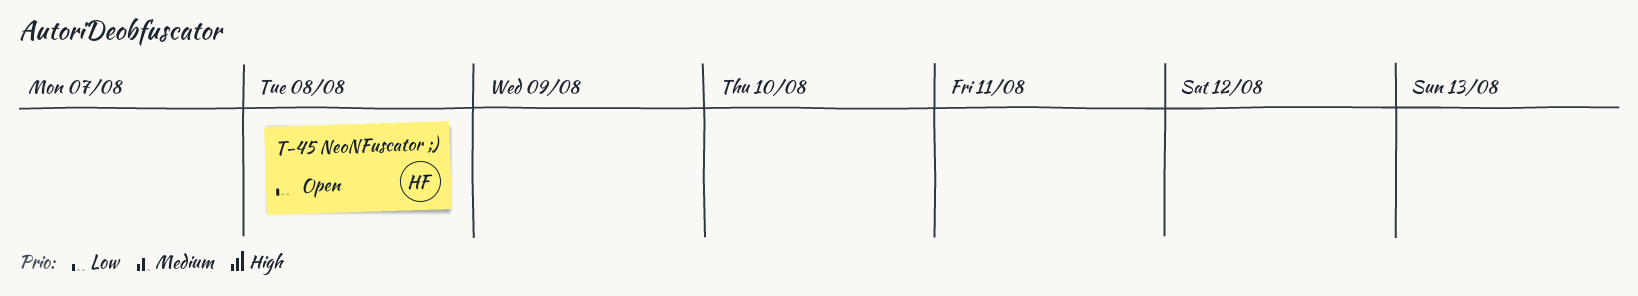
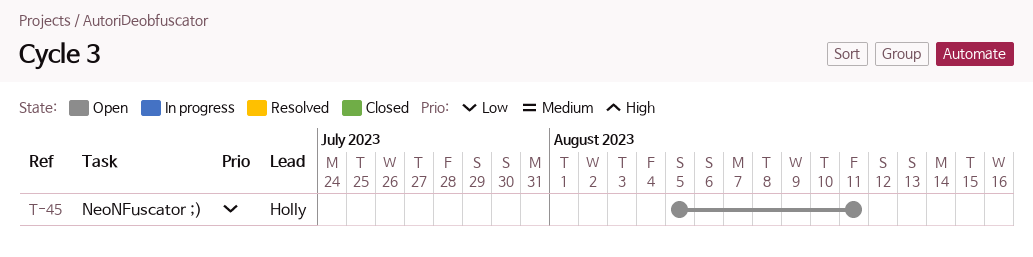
T-45, due: Aug 8 -> Aug 11

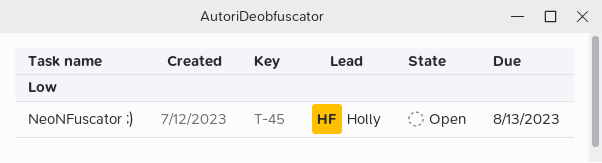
T-45, due: Aug 11 -> Aug 13

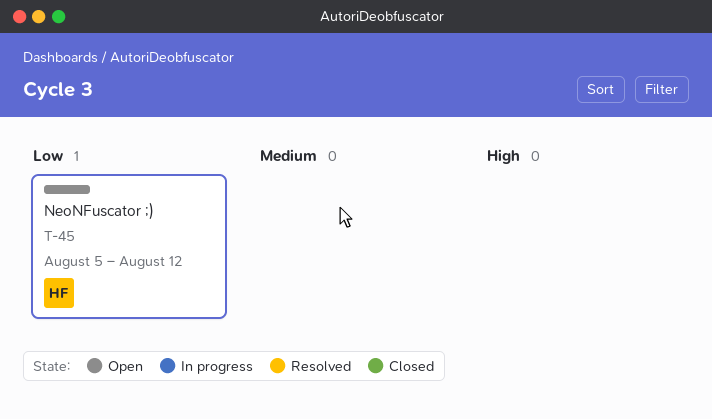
T-45, due: Aug 13 -> Aug 12

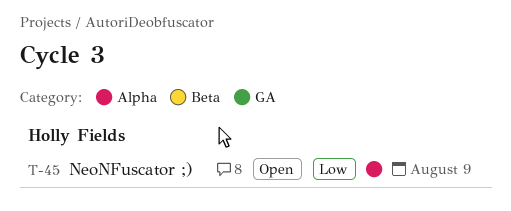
T-45, due: Aug 12 -> Aug 9

